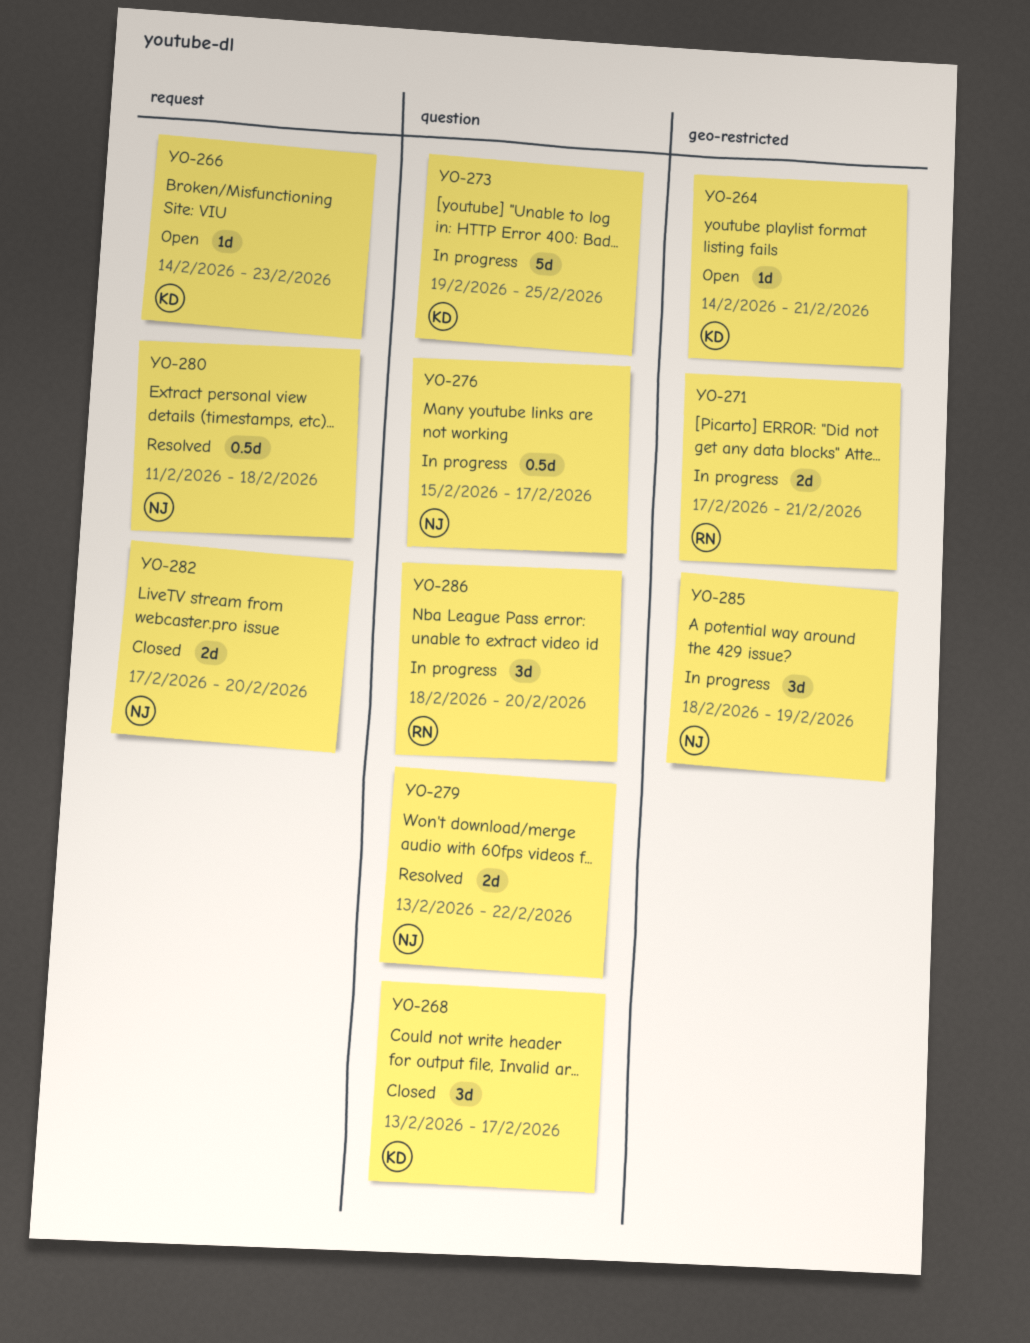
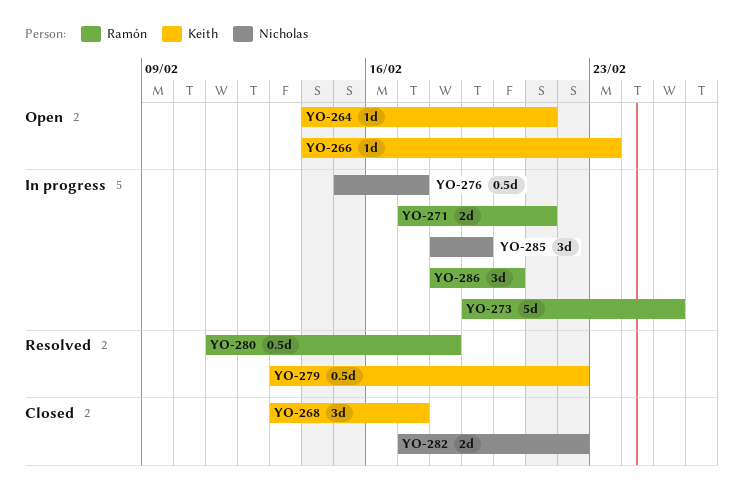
YO-273, owner: Keith -> Ramón
YO-279, owner: Nicholas -> Keith
YO-279, estimate: 2d -> 0.5d
YO-280, owner: Nicholas -> Ramón
YO-282, due: Feb 20 -> Feb 22

